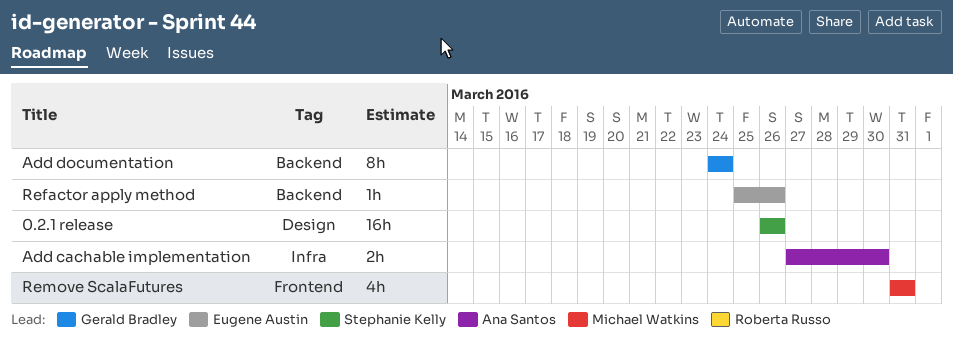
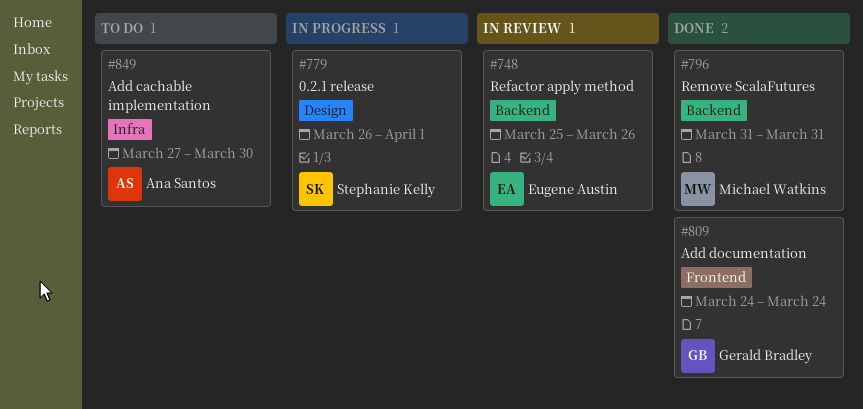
0.2.1 release, due: Mar 26 -> Apr 1
Add documentation, label: Backend -> Frontend
Remove ScalaFutures, label: Frontend -> Backend

